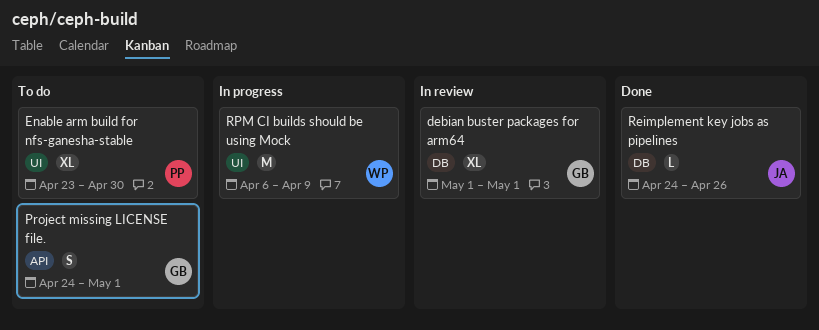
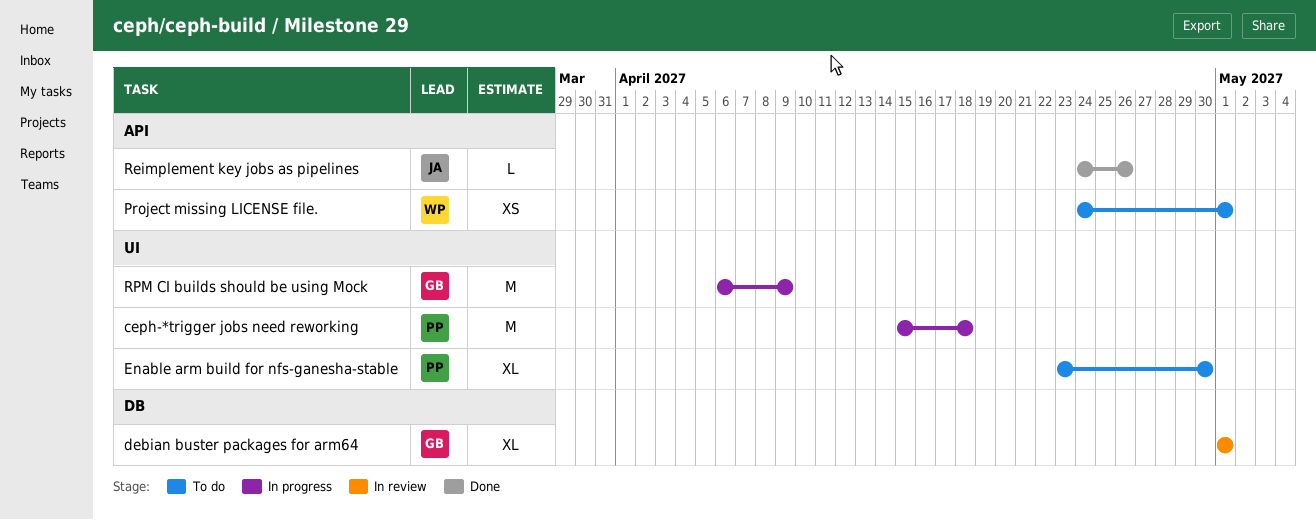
ceph-*trigger jobs need reworking: none -> present
Project missing LICENSE file., owner: GB -> WP
Project missing LICENSE file., estimate: S -> XS
Reimplement key jobs as pipelines, label: DB -> API
RPM CI builds should be using Mock, owner: WP -> GB

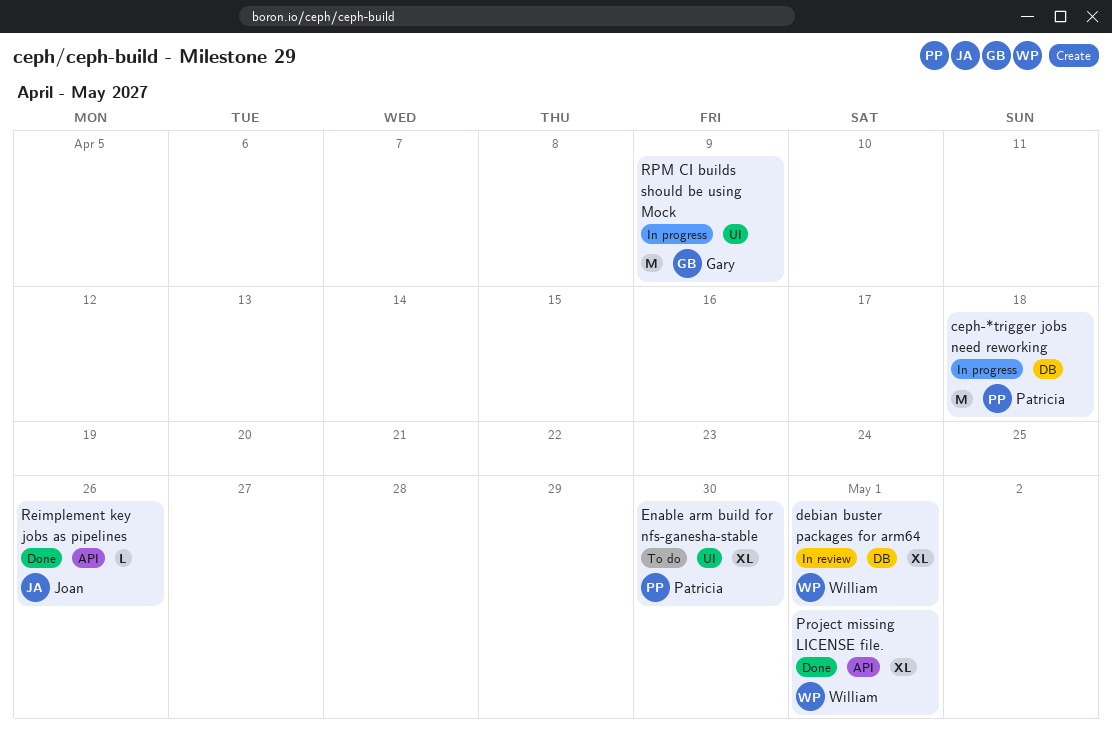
ceph-*trigger jobs need reworking, label: UI -> DB
debian buster packages for arm64, owner: Gary -> William
Project missing LICENSE file., status: To do -> Done
Project missing LICENSE file., estimate: XS -> XL

